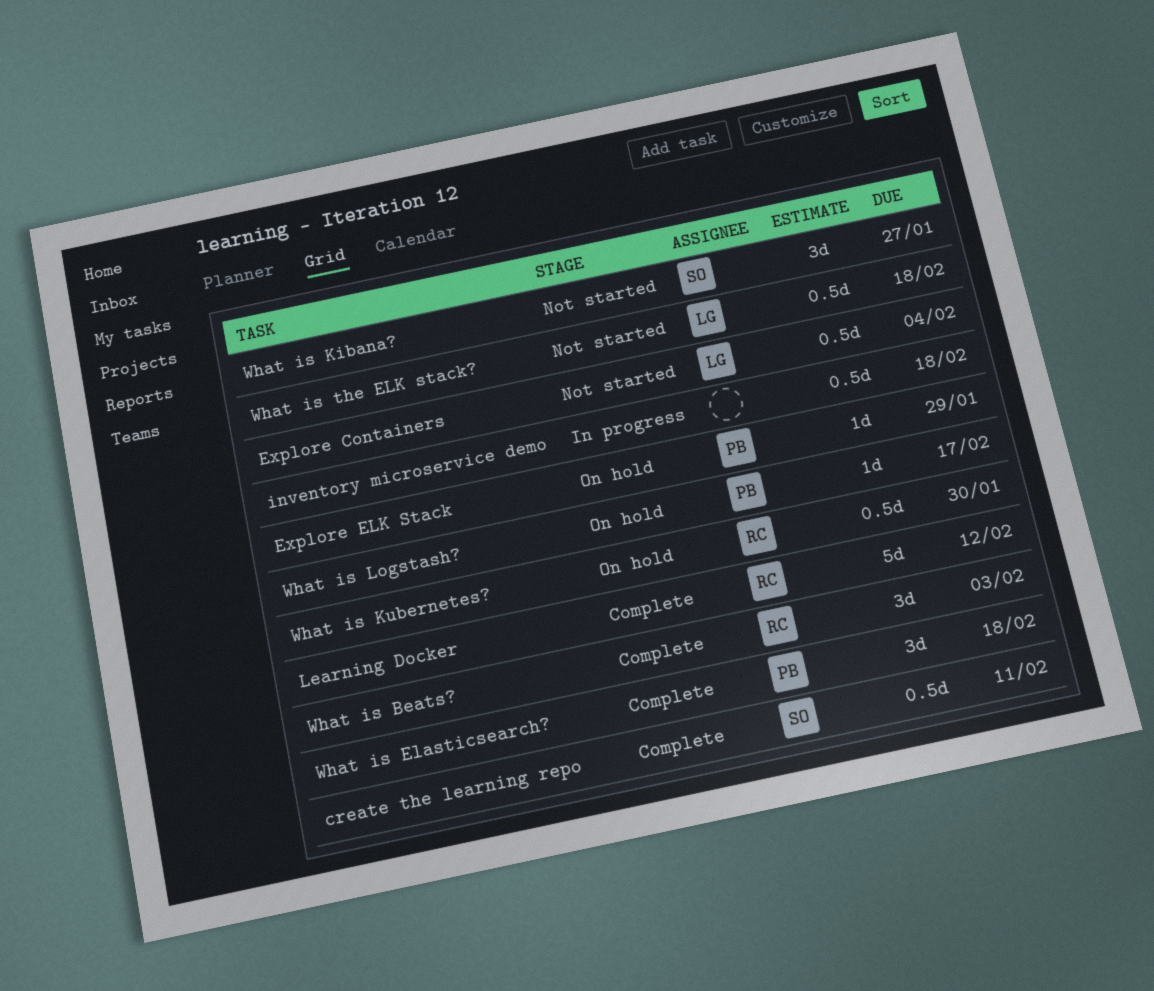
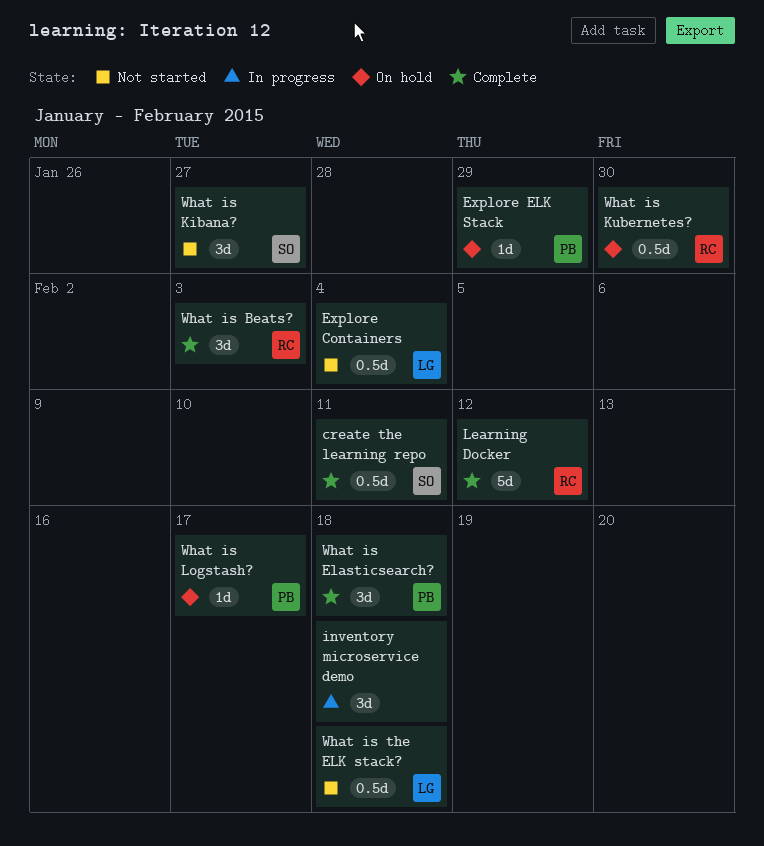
inventory microservice demo, estimate: 0.5d -> 3d

